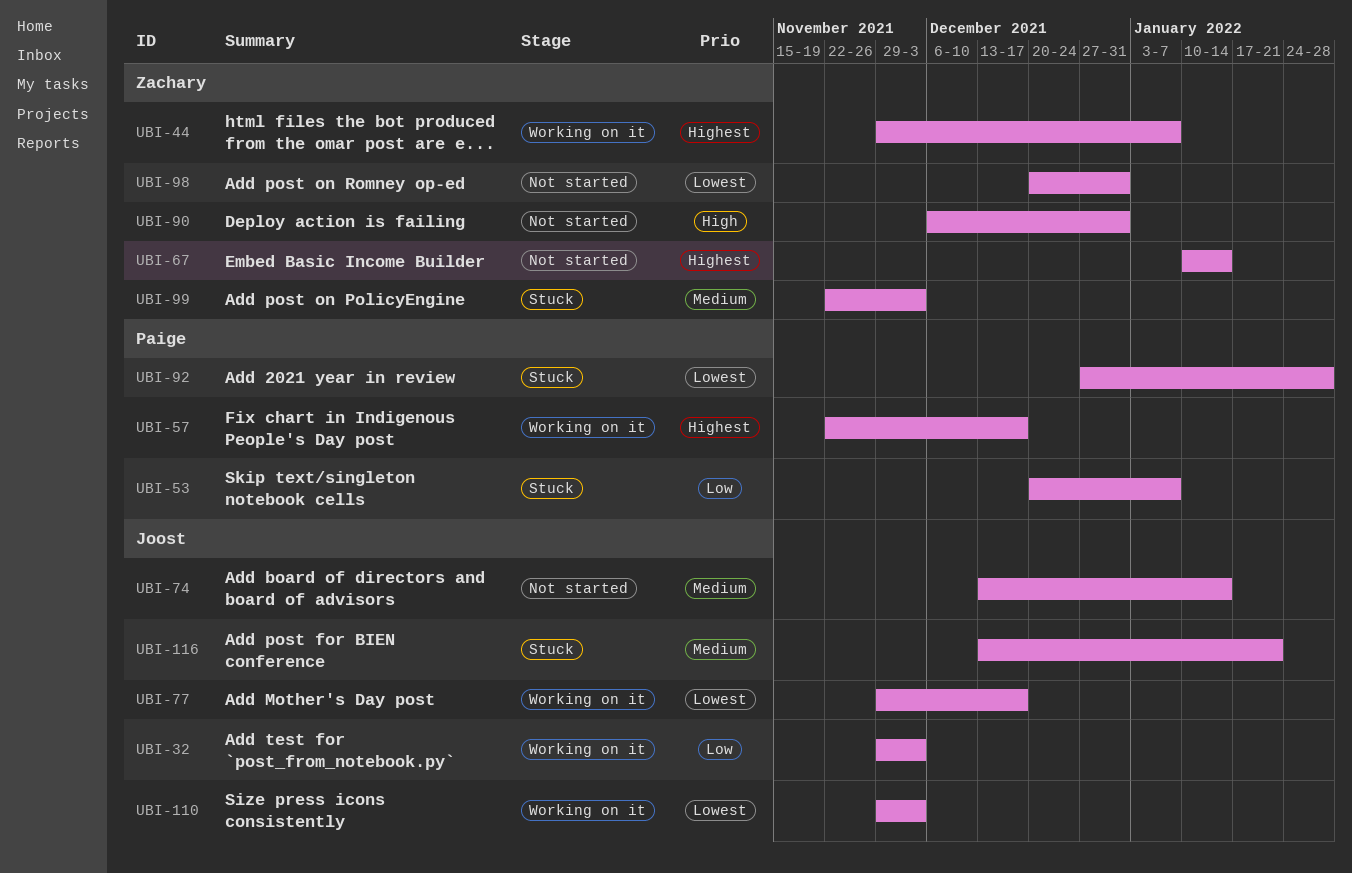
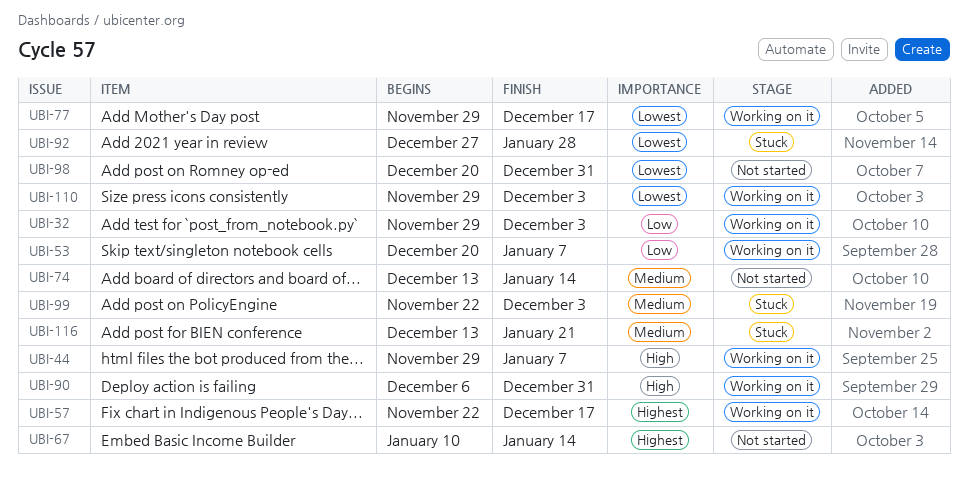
UBI-44, priority: Highest -> High
UBI-53, status: Stuck -> Working on it
UBI-90, status: Not started -> Working on it

